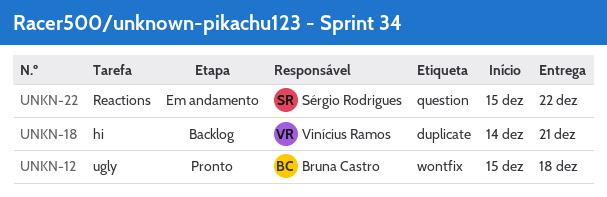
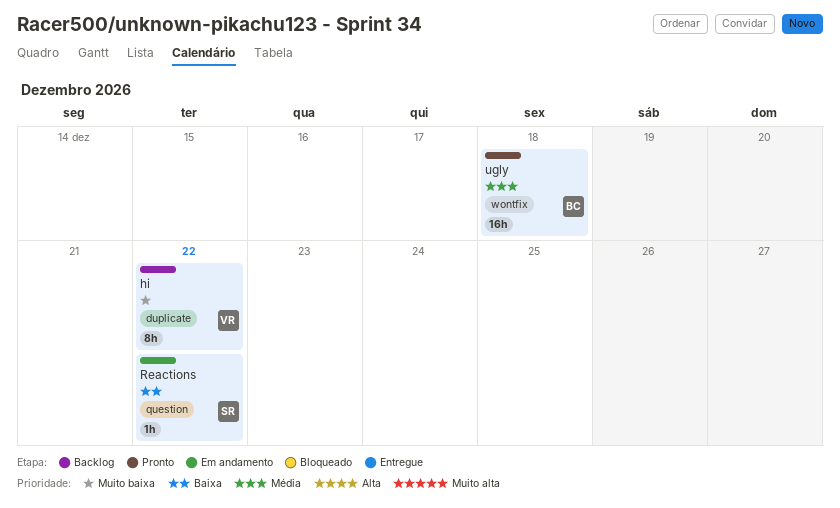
hi, due: Dec 21 -> Dec 22

